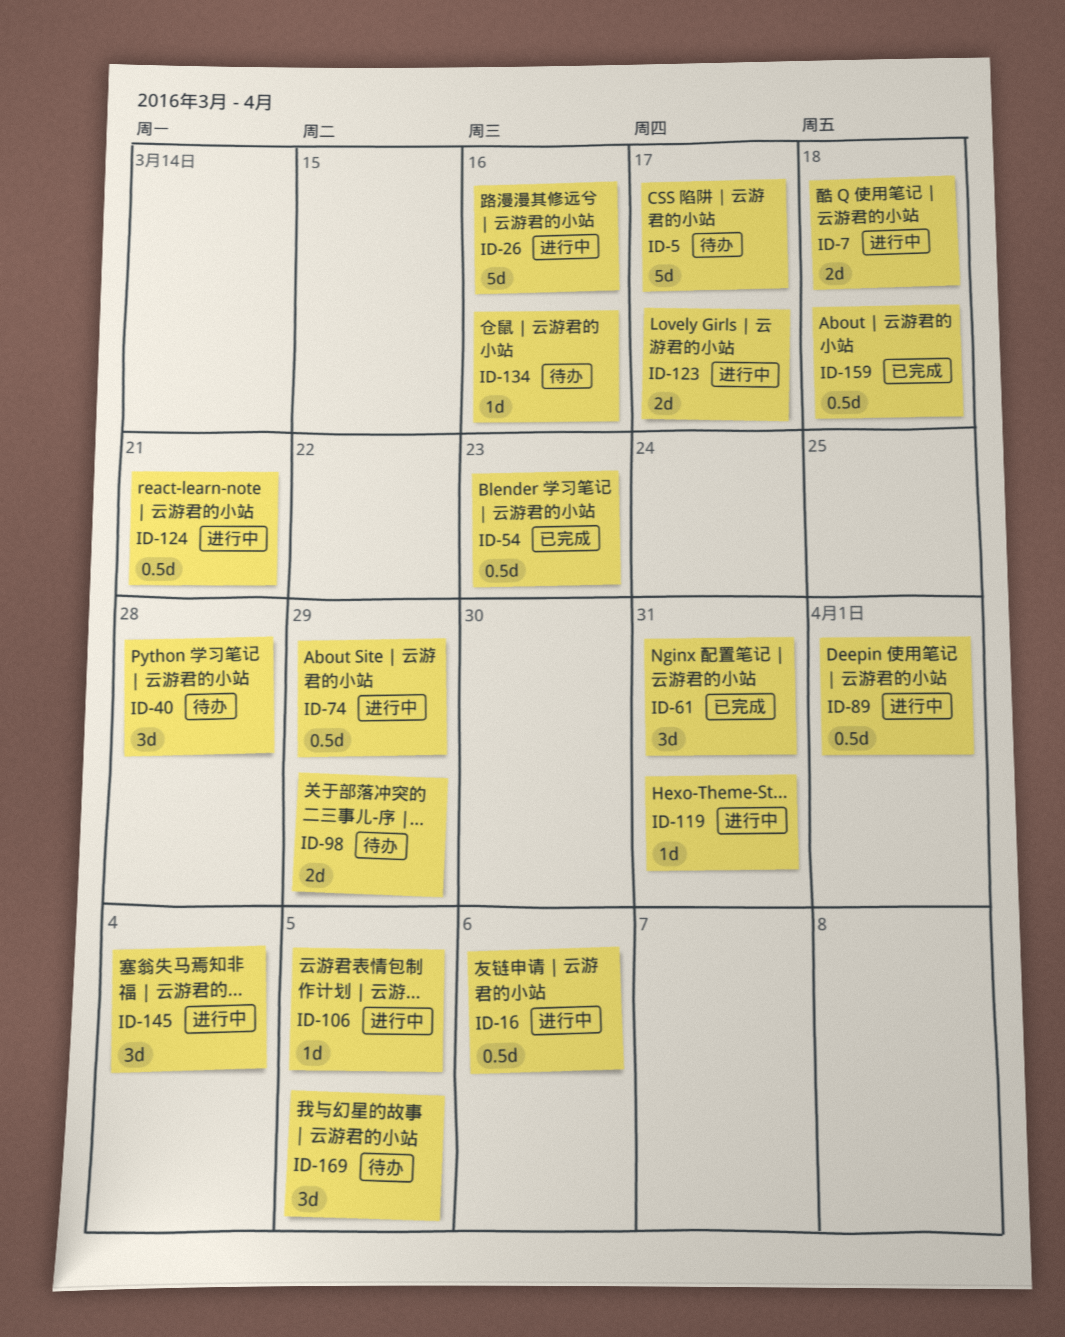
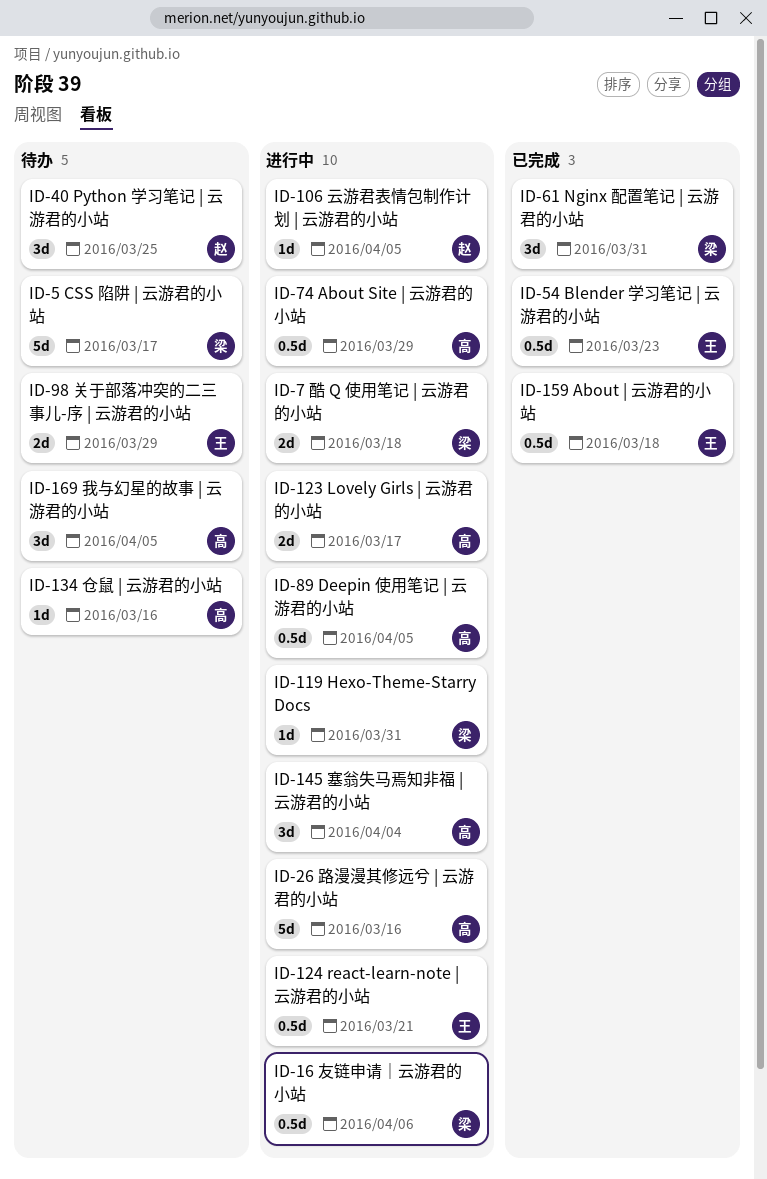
ID-40, due: Mar 28 -> Mar 25
ID-89, due: Apr 1 -> Apr 5

